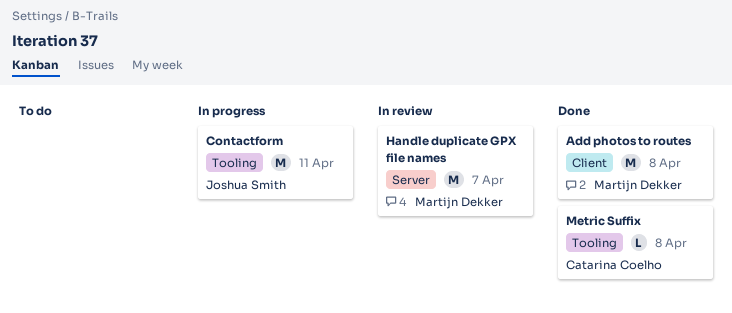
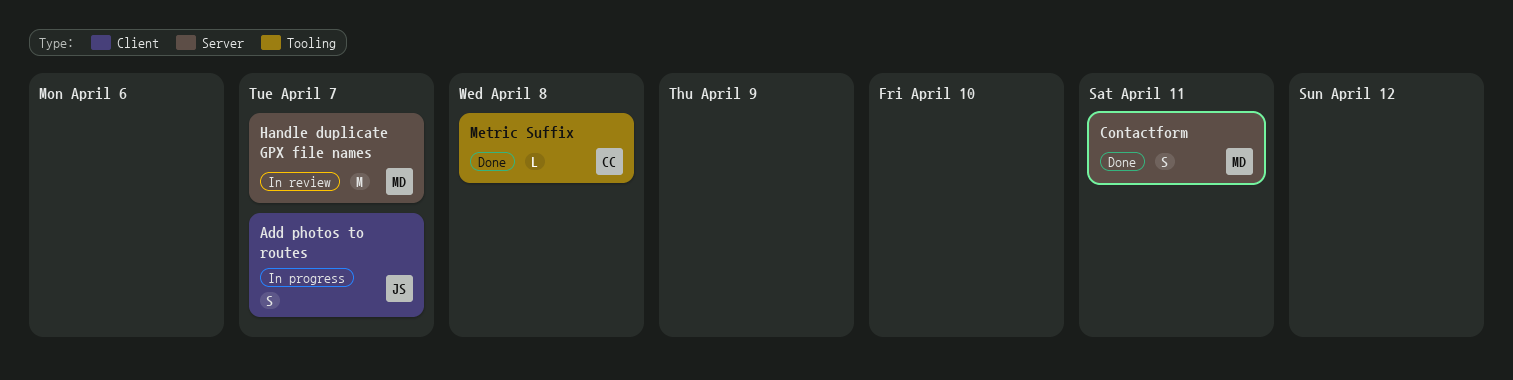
Add photos to routes, status: Done -> In progress
Add photos to routes, owner: Martijn Dekker -> Joshua Smith
Add photos to routes, estimate: M -> S
Add photos to routes, due: Apr 8 -> Apr 7
Contactform, status: In progress -> Done
Contactform, owner: Joshua Smith -> Martijn Dekker
Contactform, label: Tooling -> Server
Contactform, estimate: M -> S

